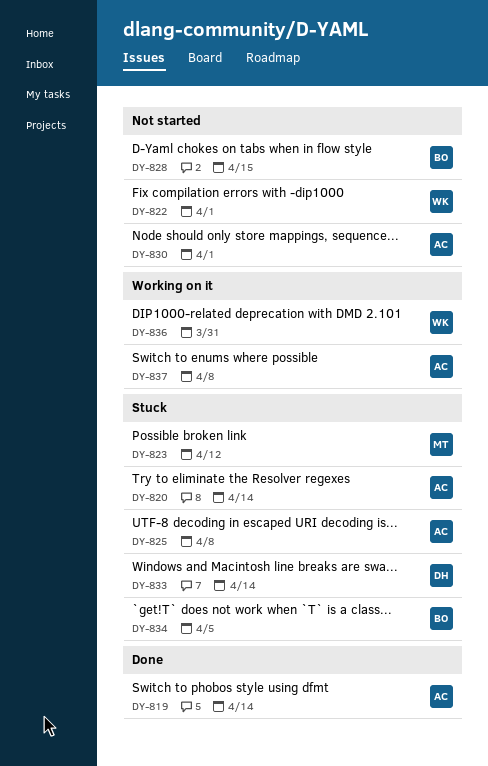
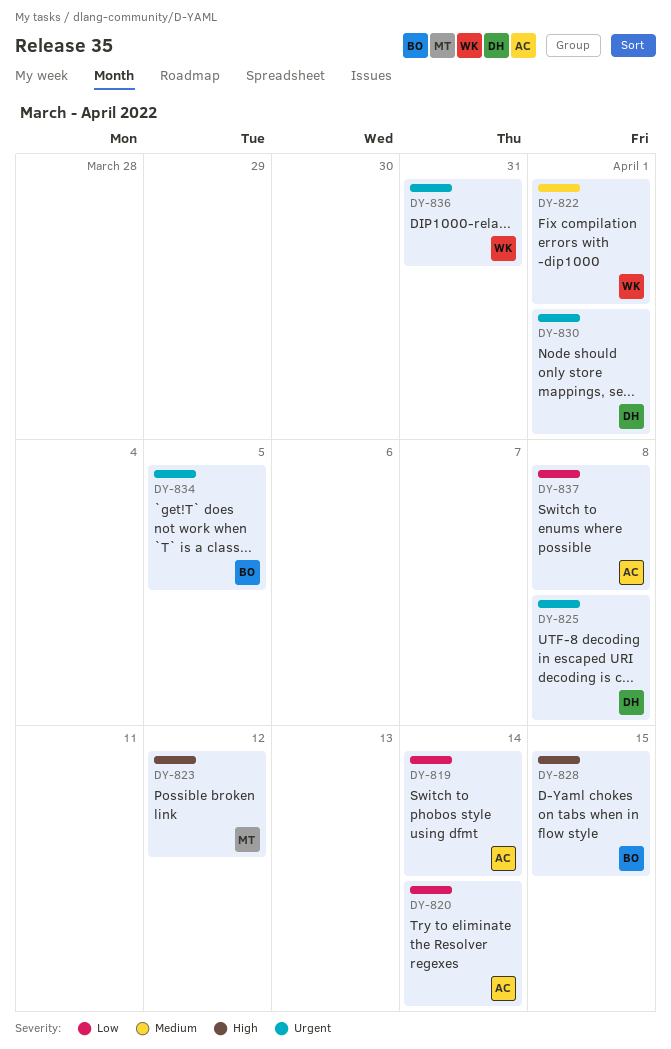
DY-825, owner: AC -> DH
DY-830, owner: AC -> DH
DY-833: present -> none

